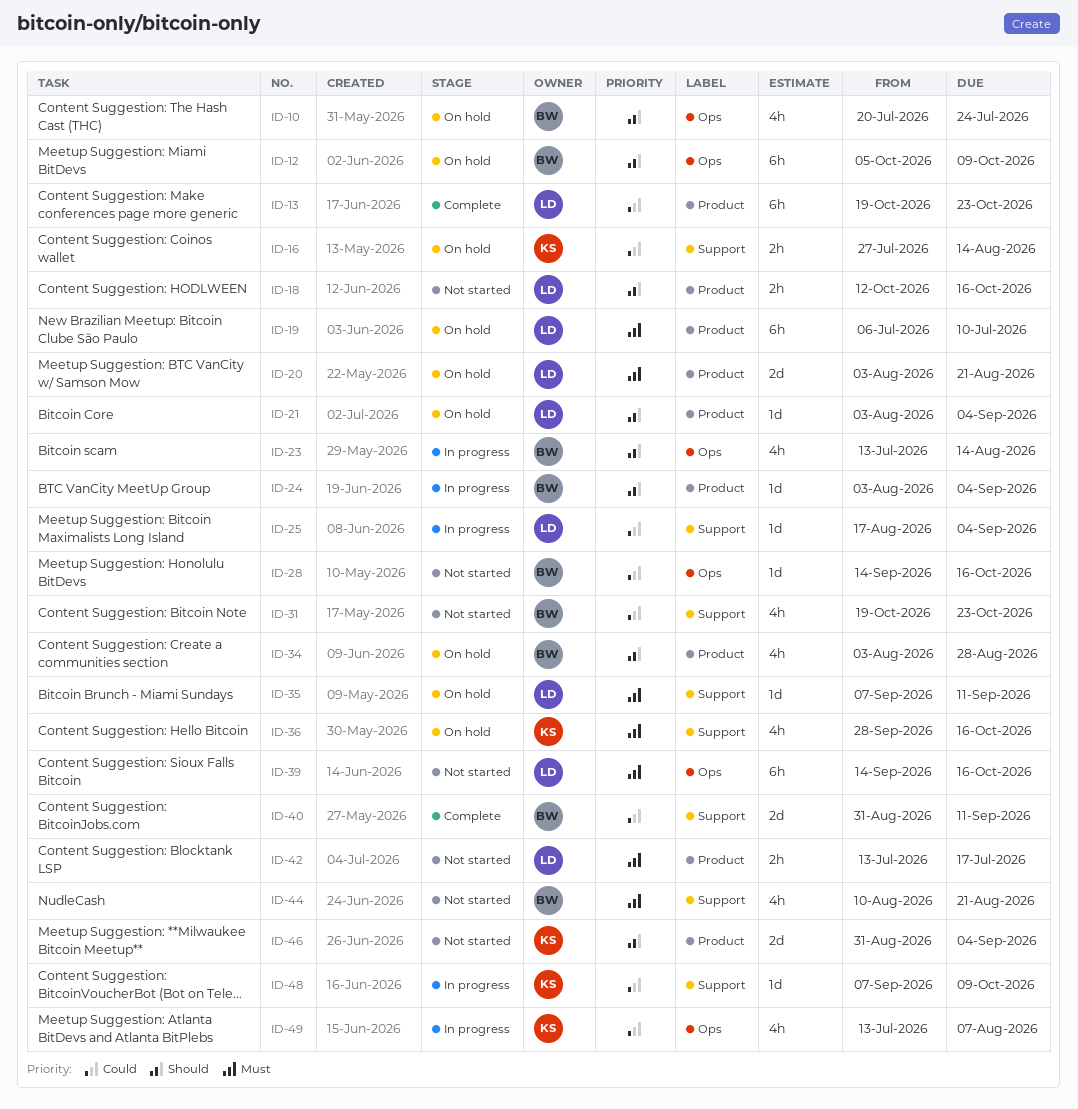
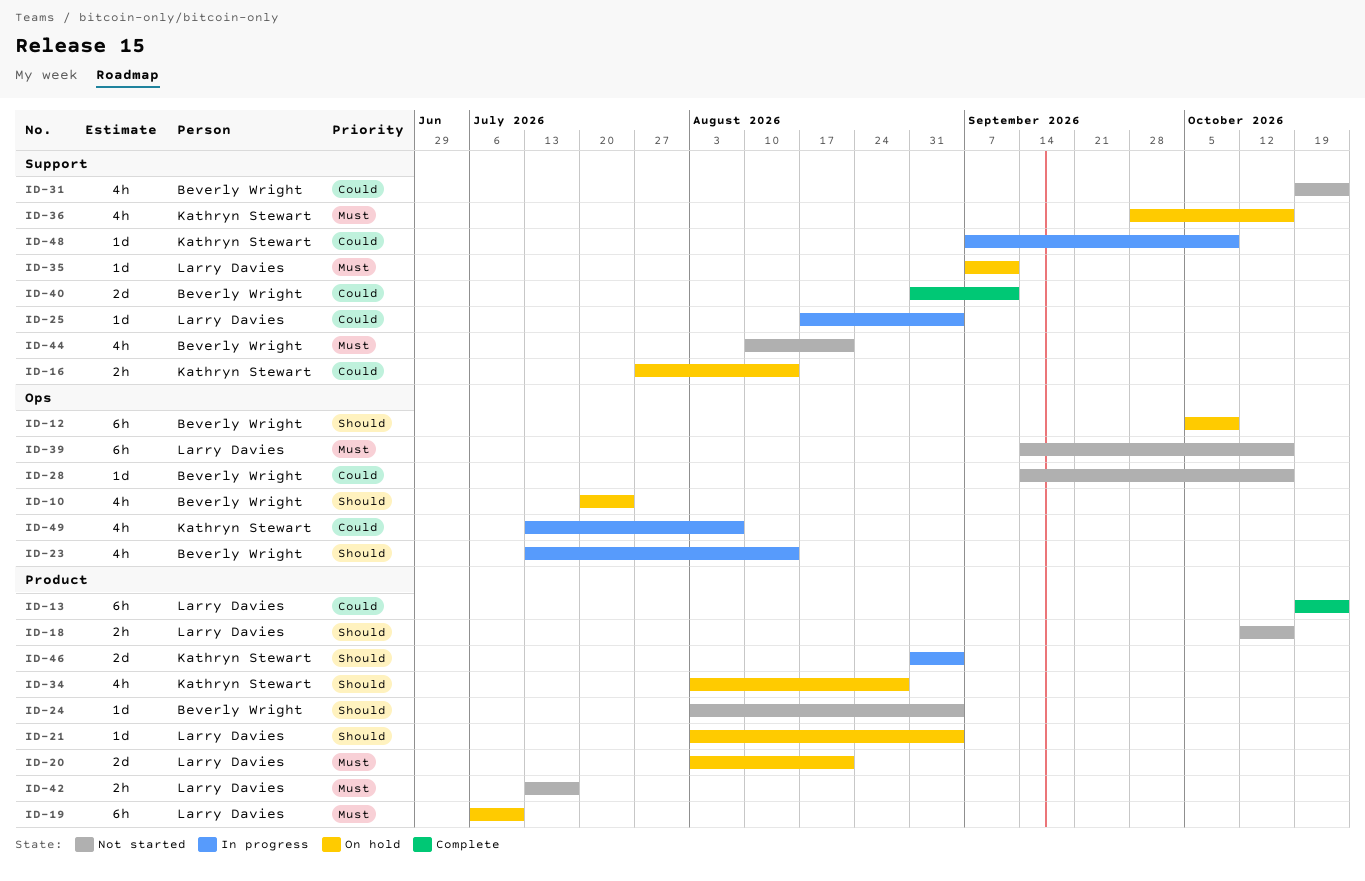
ID-24, status: In progress -> Not started
ID-34, owner: Beverly Wright -> Kathryn Stewart
ID-46, status: Not started -> In progress

